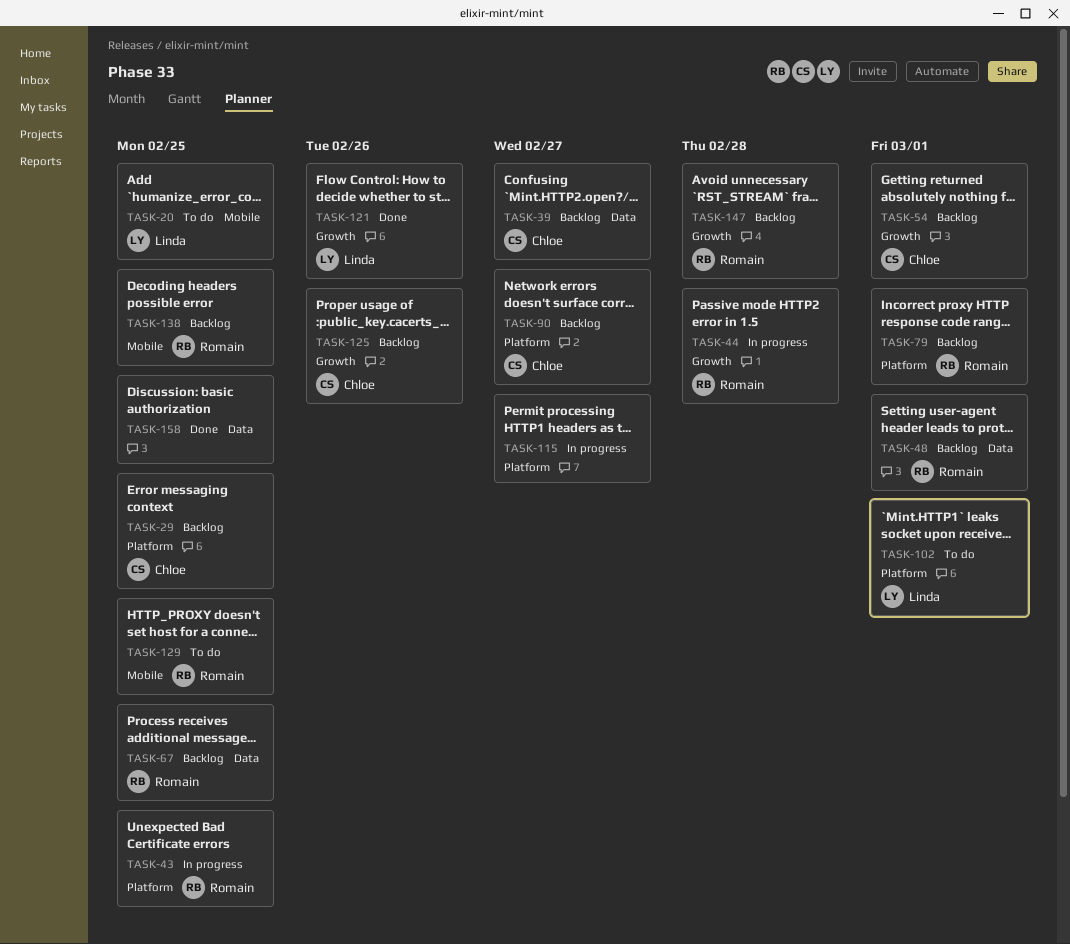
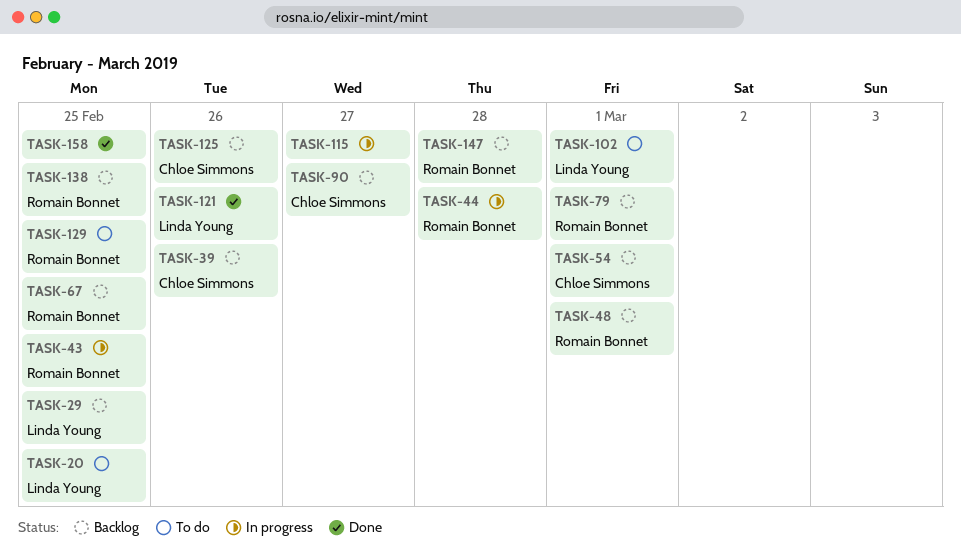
TASK-29, owner: Chloe Simmons -> Linda Young
TASK-39, due: Feb 27 -> Feb 26

